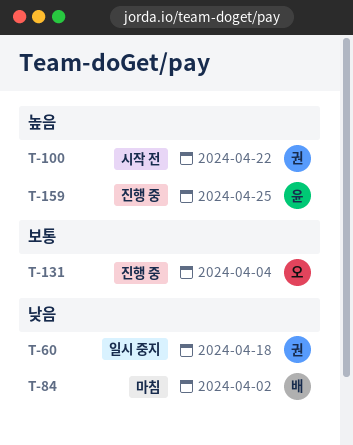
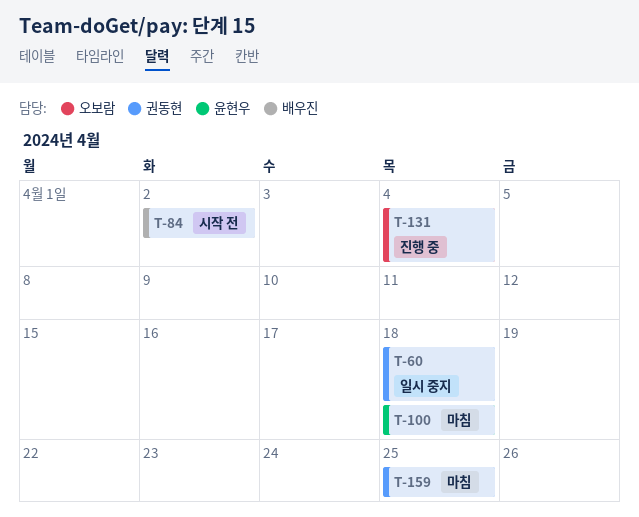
T-84, status: 마침 -> 시작 전
T-100, status: 시작 전 -> 마침
T-100, owner: 권동현 -> 윤현우
T-100, due: Apr 22 -> Apr 18
T-159, status: 진행 중 -> 마침
T-159, owner: 윤현우 -> 권동현

